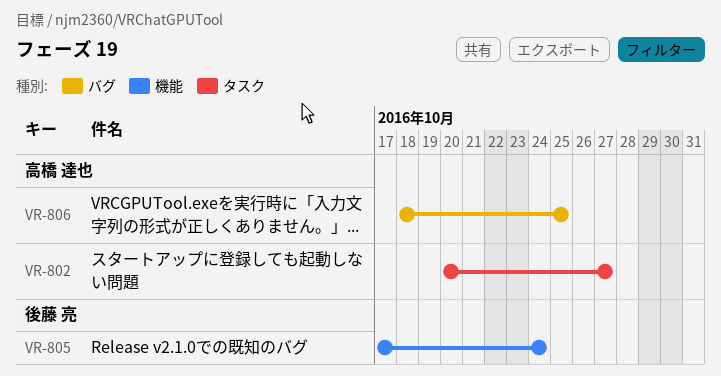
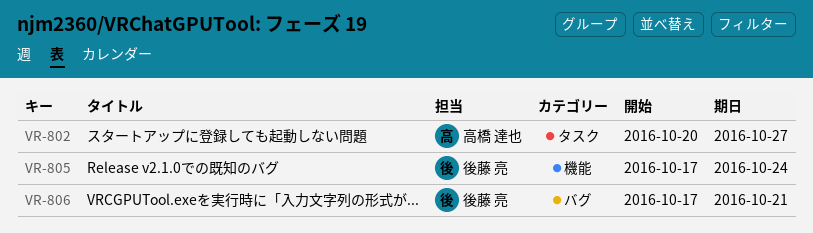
VR-806, owner: 高橋 達也 -> 後藤 亮
VR-806, start: Oct 18 -> Oct 17
VR-806, due: Oct 25 -> Oct 21

